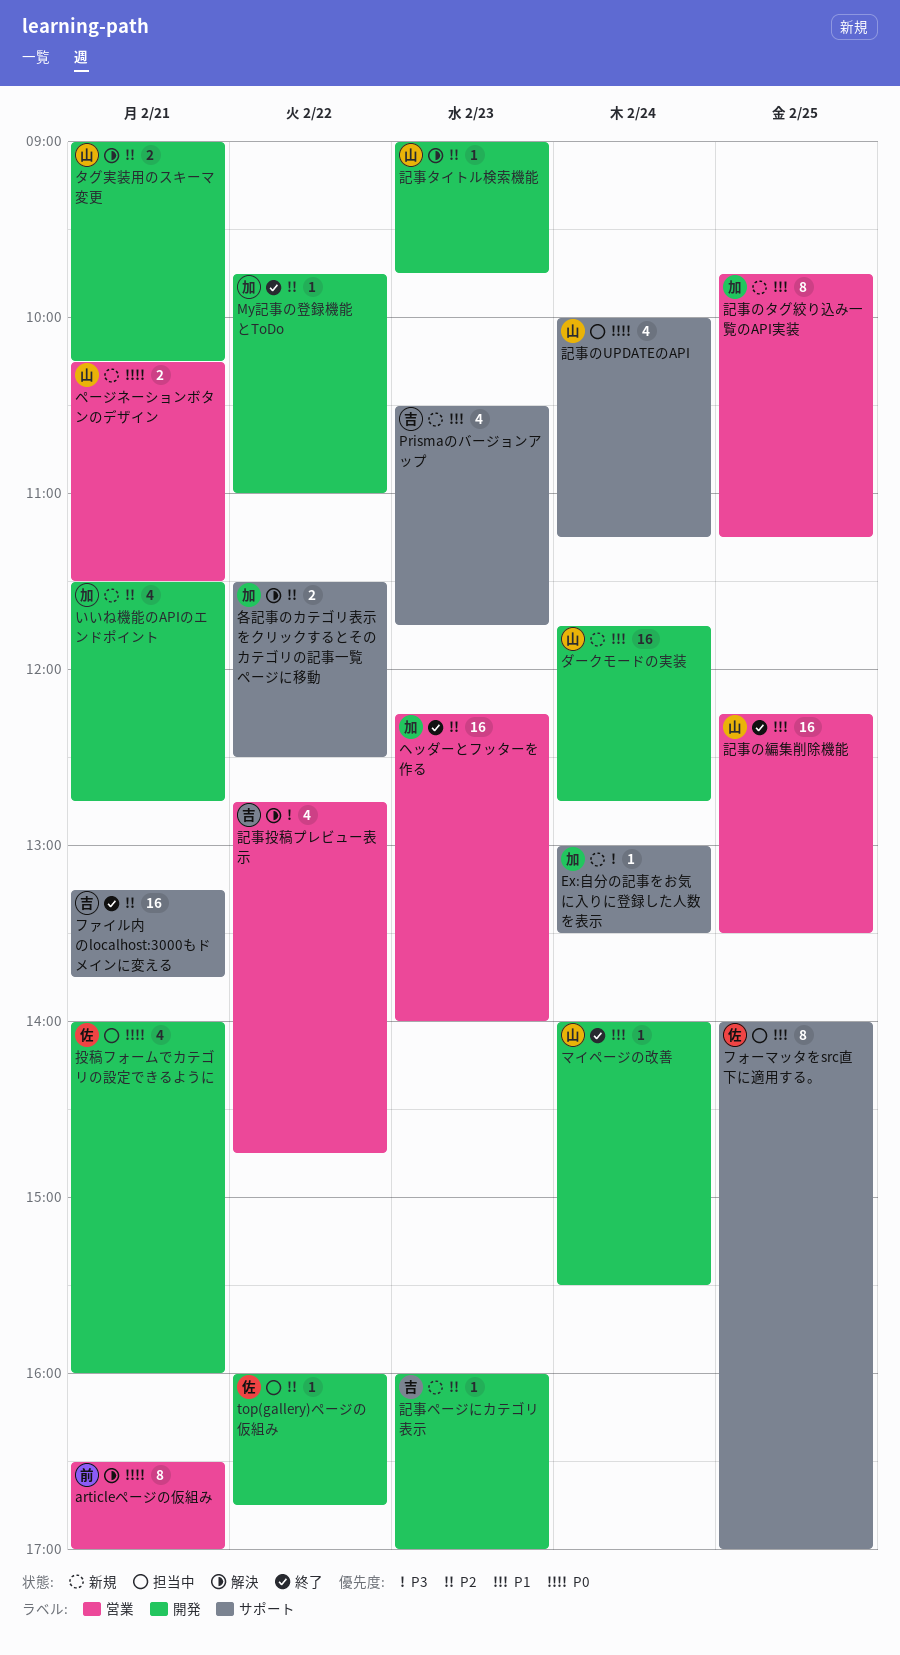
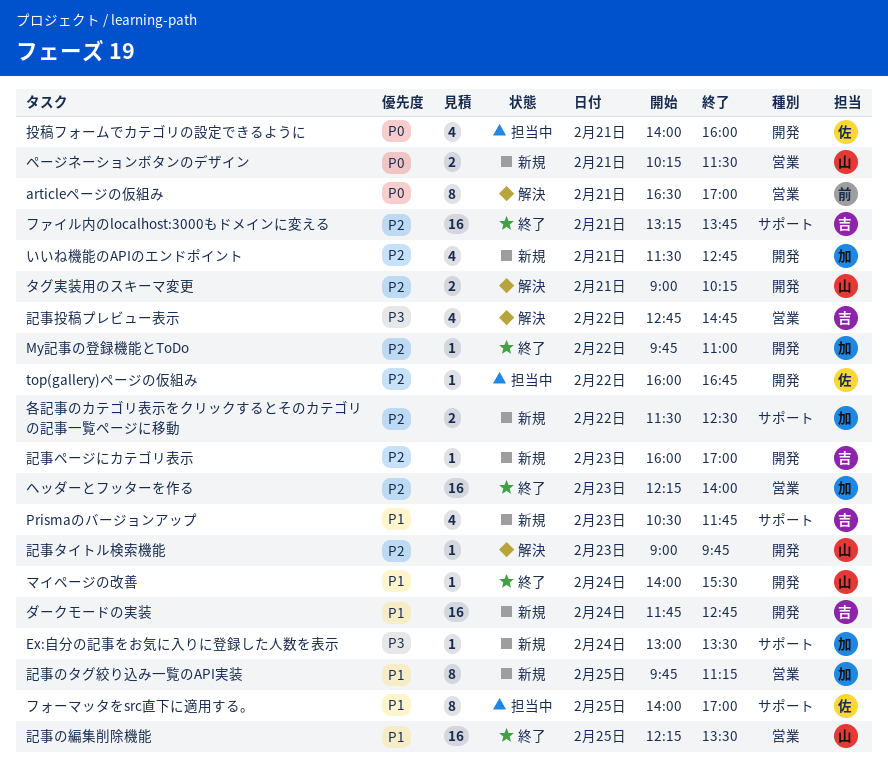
ダークモードの実装, owner: 山 -> 吉
各記事のカテゴリ表示をクリックするとそのカテゴリの記事一覧ページに移動, status: 解決 -> 新規
記事のUPDATEのAPI: present -> none

